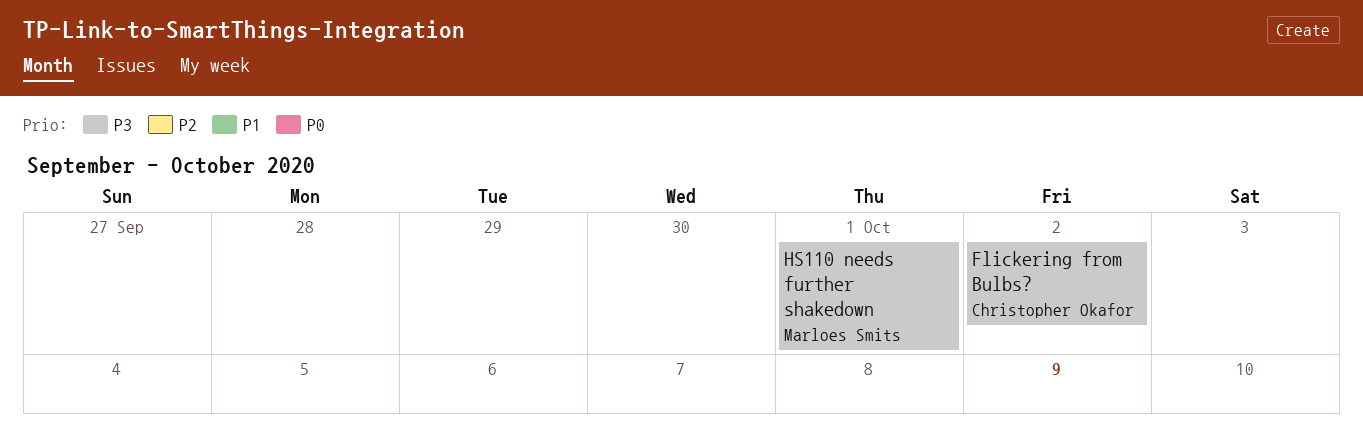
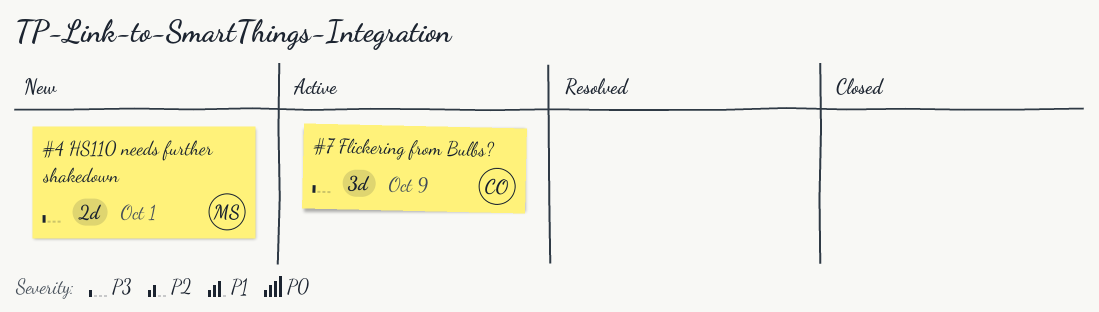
Flickering from Bulbs?, due: Oct 2 -> Oct 9

